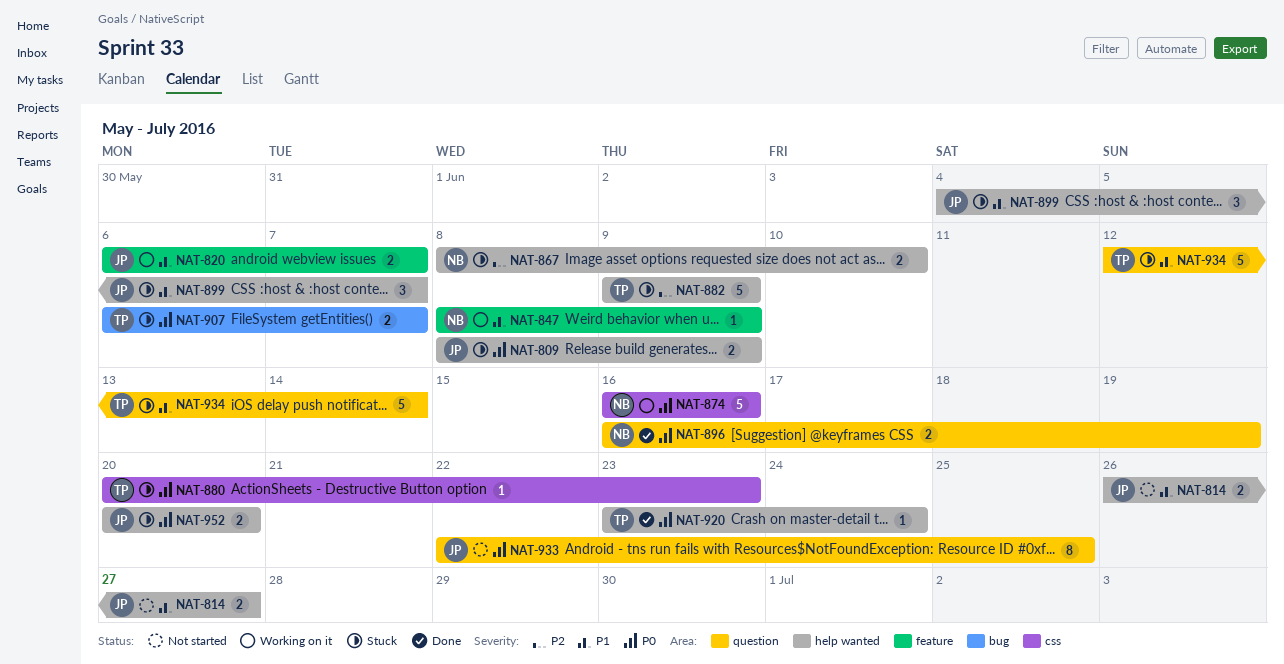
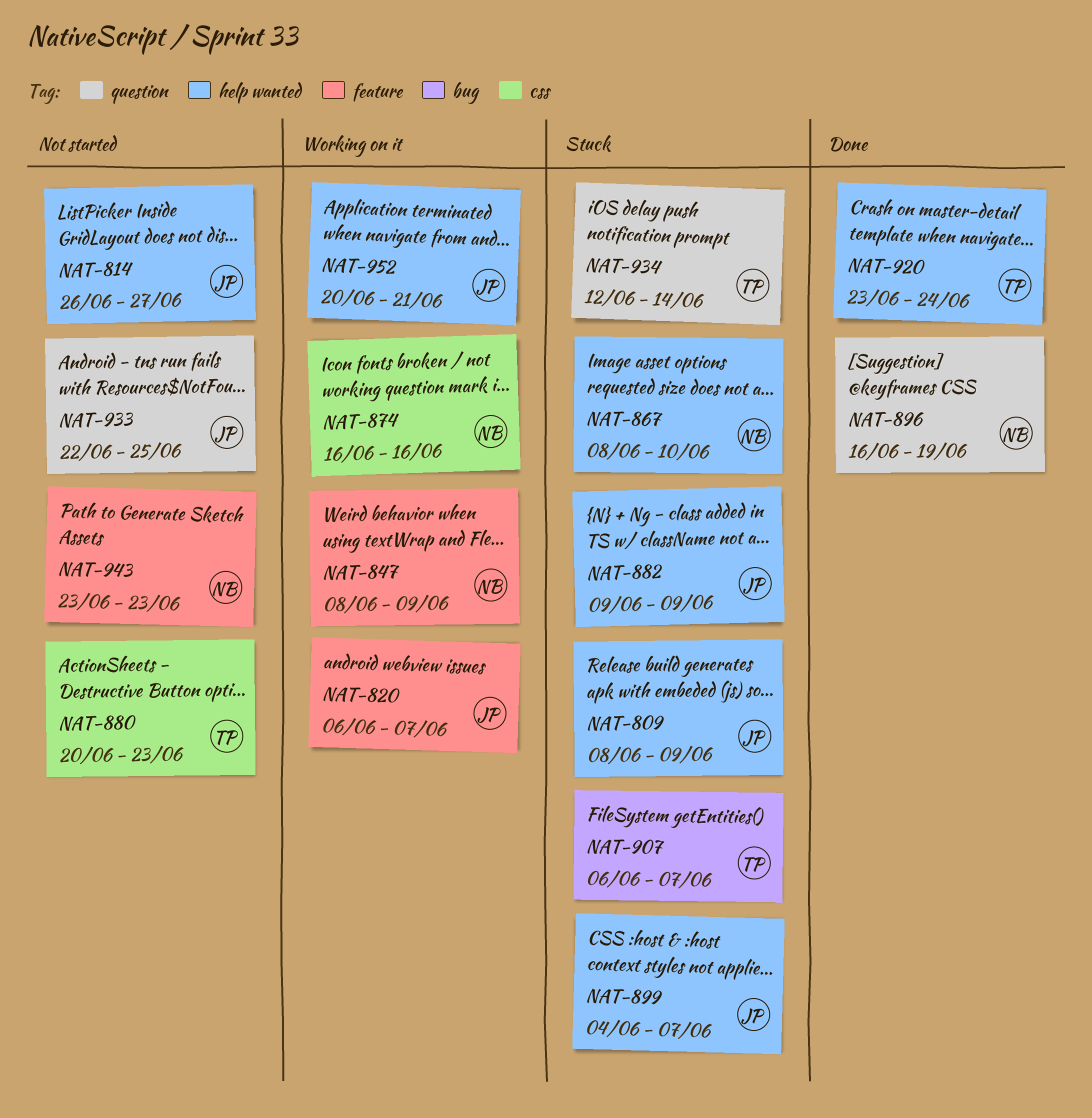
NAT-880, status: Stuck -> Not started
NAT-882, owner: TP -> JP
NAT-943: none -> present
NAT-952, status: Stuck -> Working on it
NAT-952, due: Jun 20 -> Jun 21

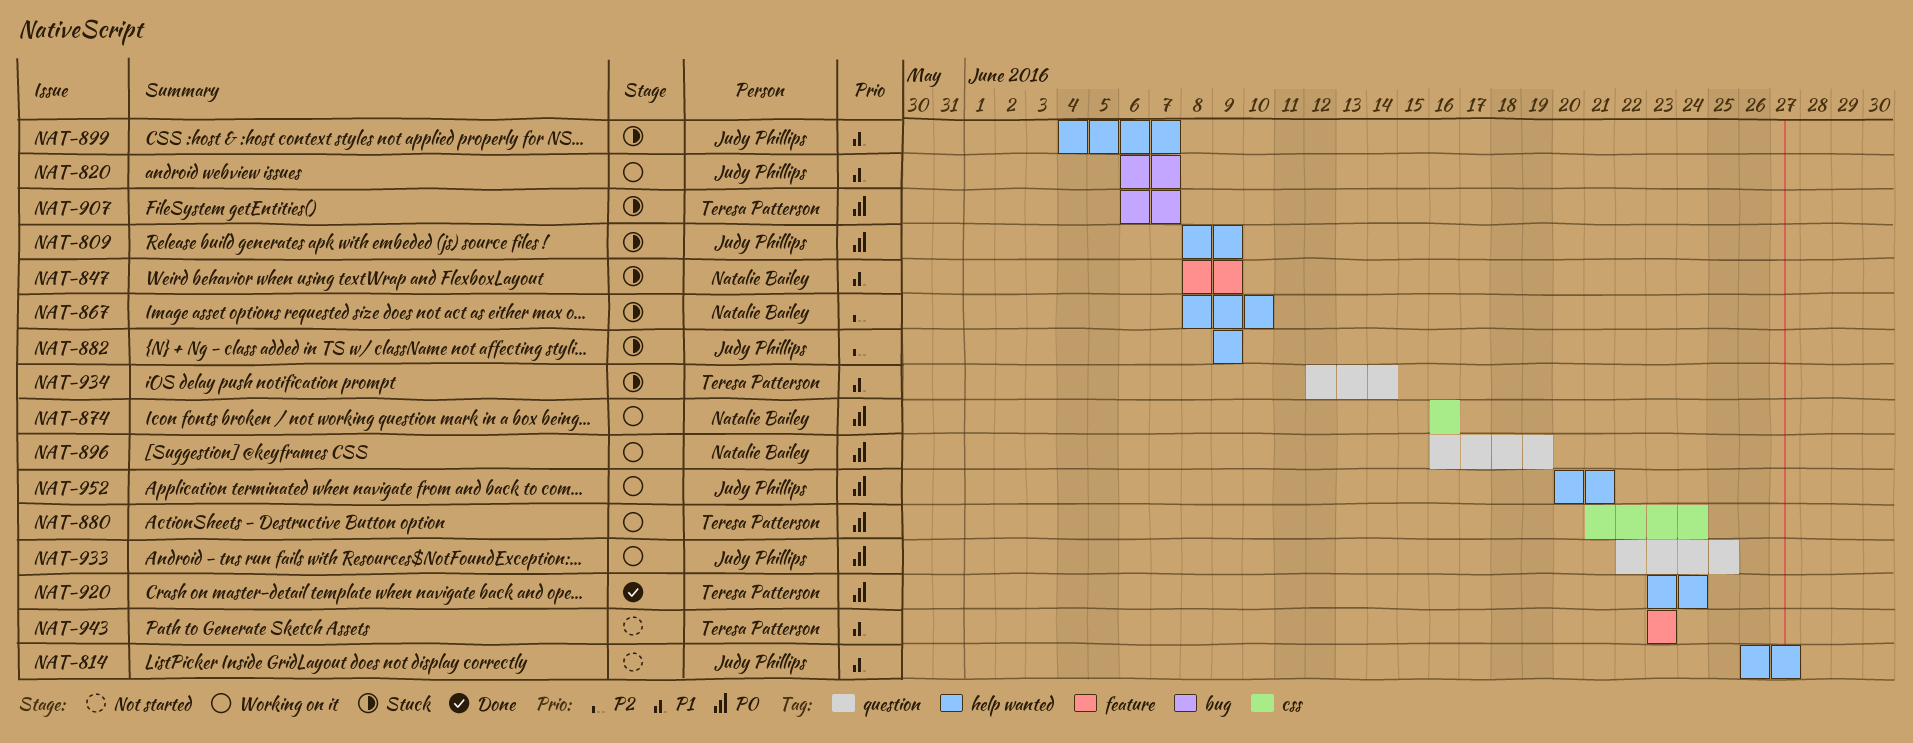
NAT-820, label: feature -> bug
NAT-847, status: Working on it -> Stuck
NAT-880, status: Not started -> Working on it
NAT-880, start: Jun 20 -> Jun 21
NAT-880, due: Jun 23 -> Jun 24
NAT-896, status: Done -> Working on it
NAT-933, status: Not started -> Working on it
NAT-943, owner: Natalie Bailey -> Teresa Patterson

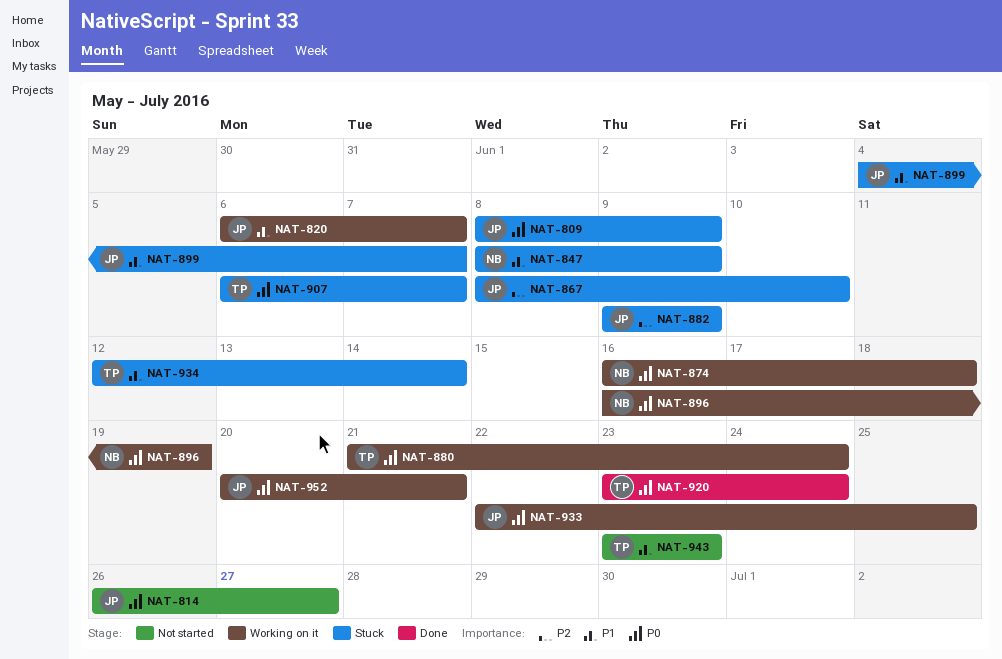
NAT-814, priority: P1 -> P0
NAT-867, owner: Natalie Bailey -> Judy Phillips
NAT-874, due: Jun 16 -> Jun 18

